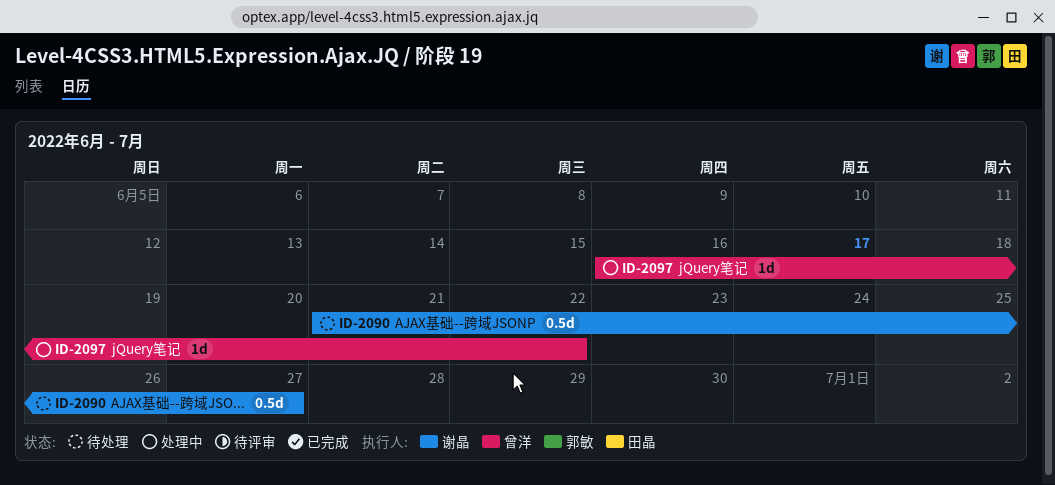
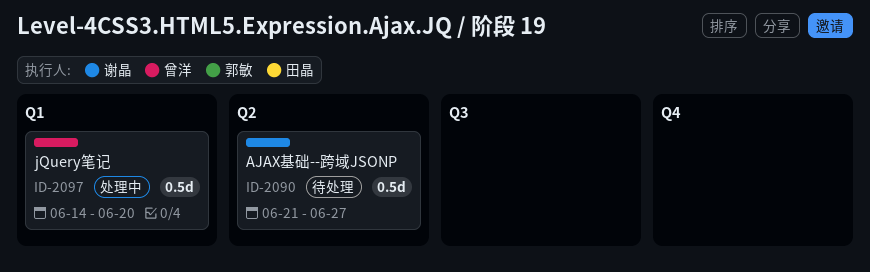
ID-2097, estimate: 1d -> 0.5d
ID-2097, start: Jun 16 -> Jun 14
ID-2097, due: Jun 22 -> Jun 20

